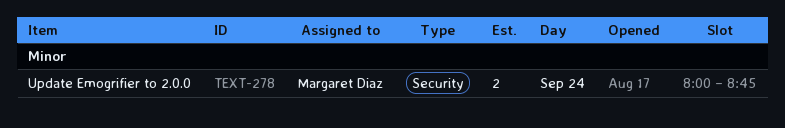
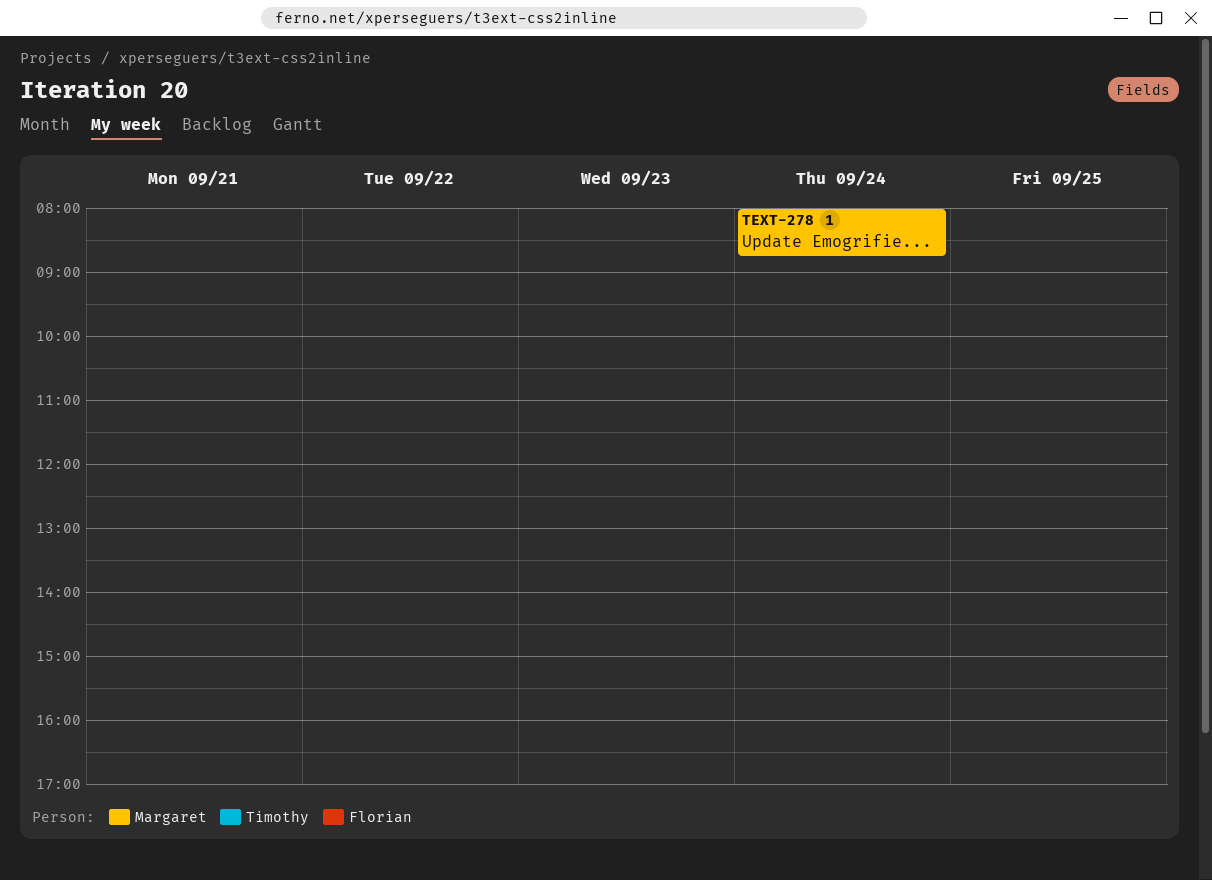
TEXT-278, estimate: 2 -> 1

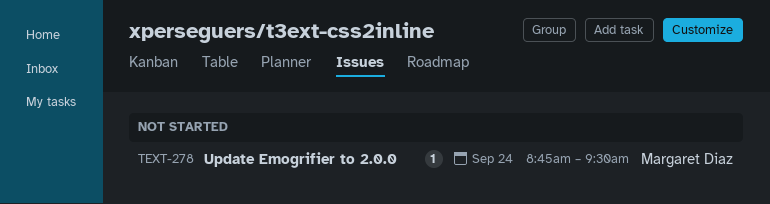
TEXT-278, begins: 08:00 -> 08:45
TEXT-278, ends: 08:45 -> 09:30

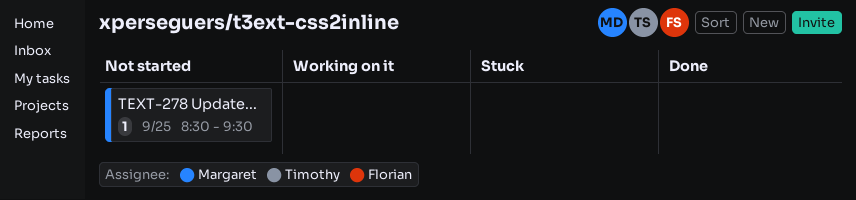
TEXT-278, day: Sep 24 -> Sep 25
TEXT-278, begins: 08:45 -> 08:30

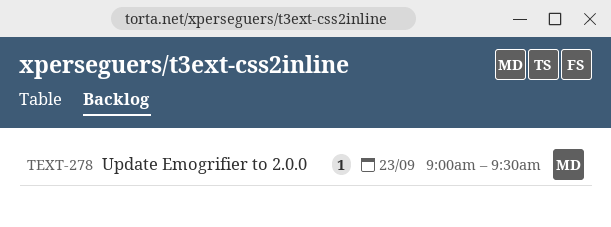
TEXT-278, day: Sep 25 -> Sep 23
TEXT-278, begins: 08:30 -> 09:00

